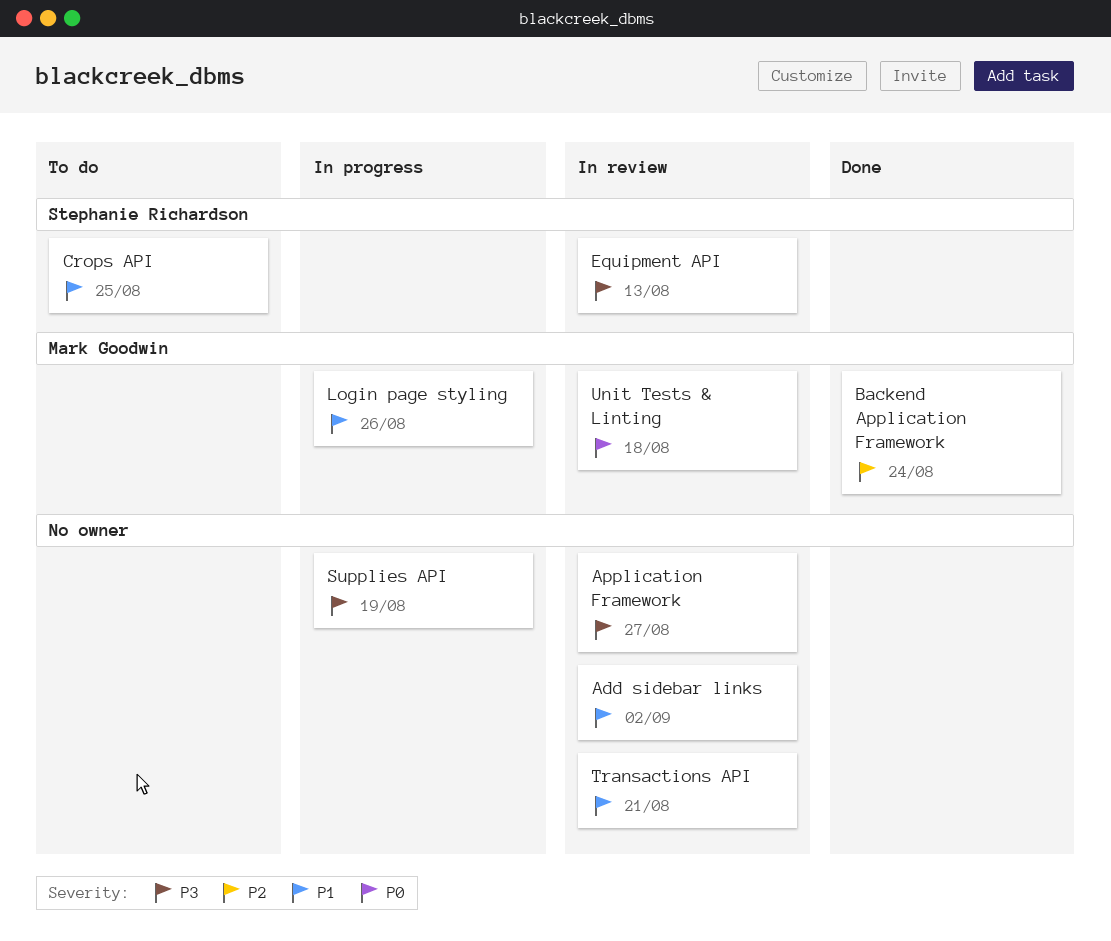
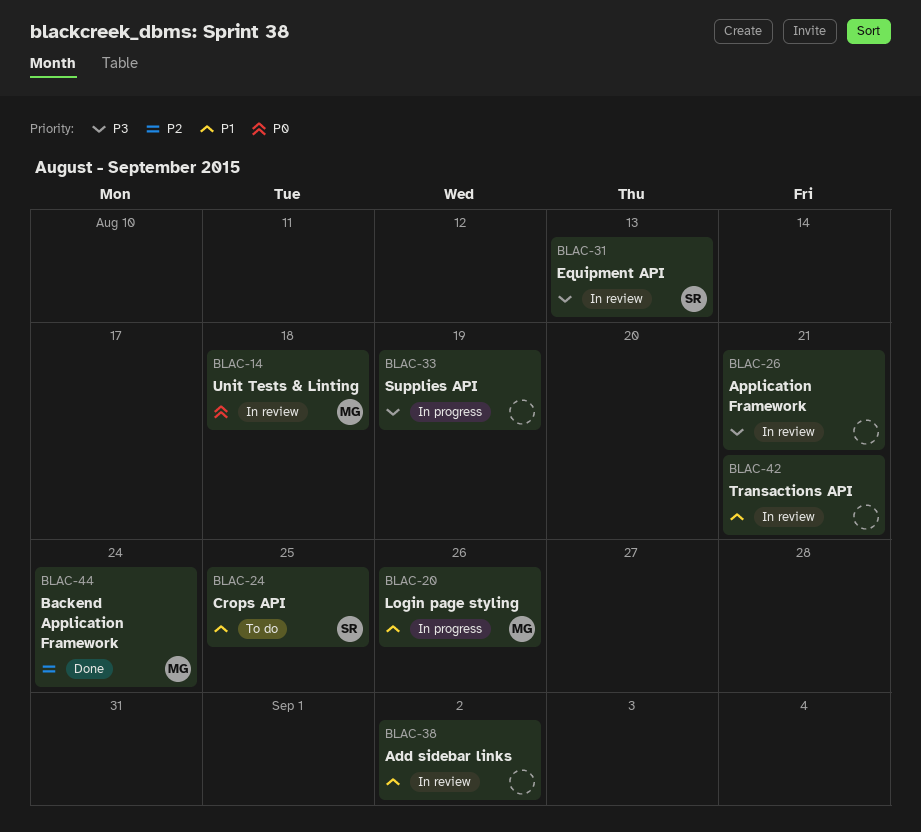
Application Framework, due: Aug 27 -> Aug 21

